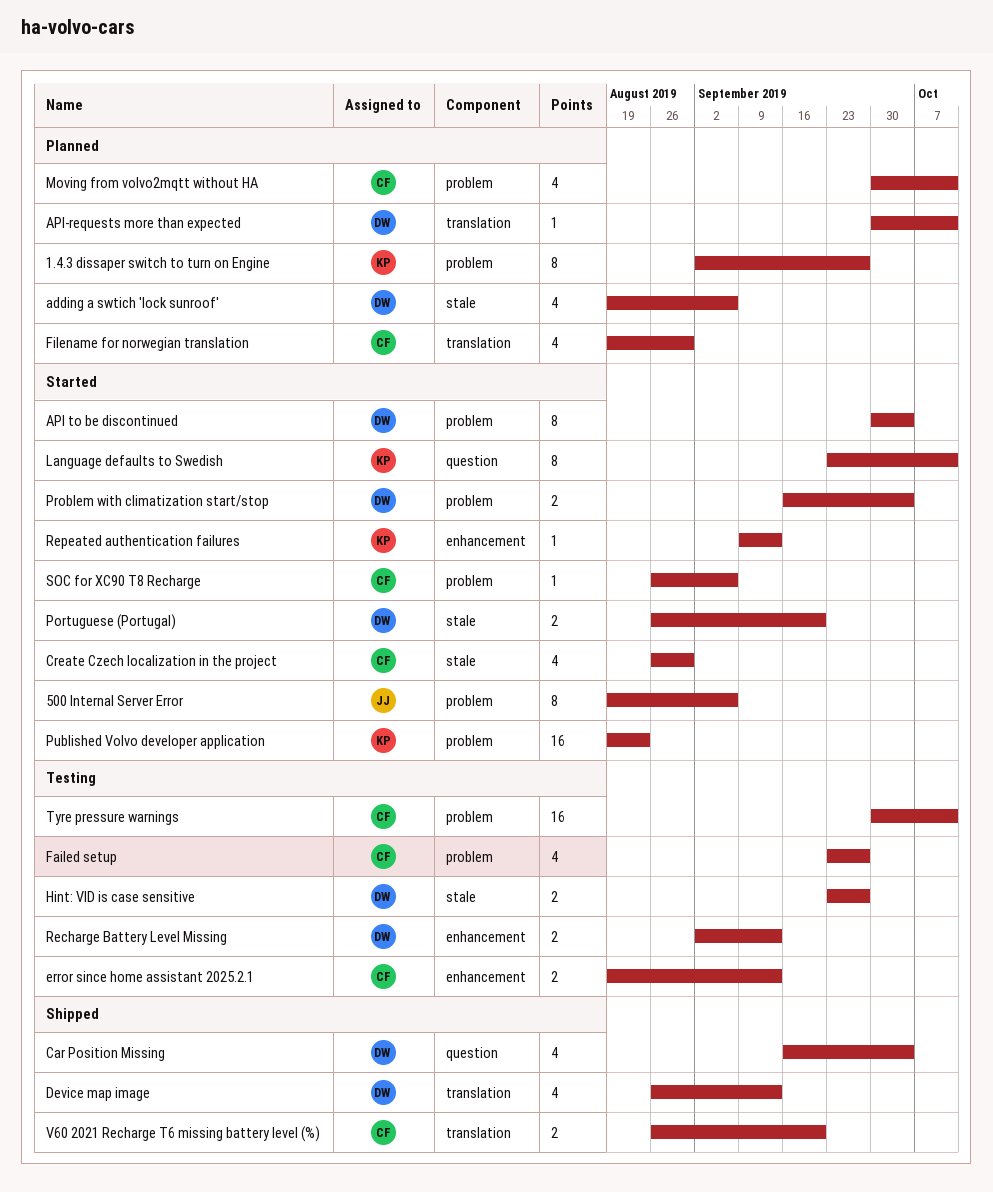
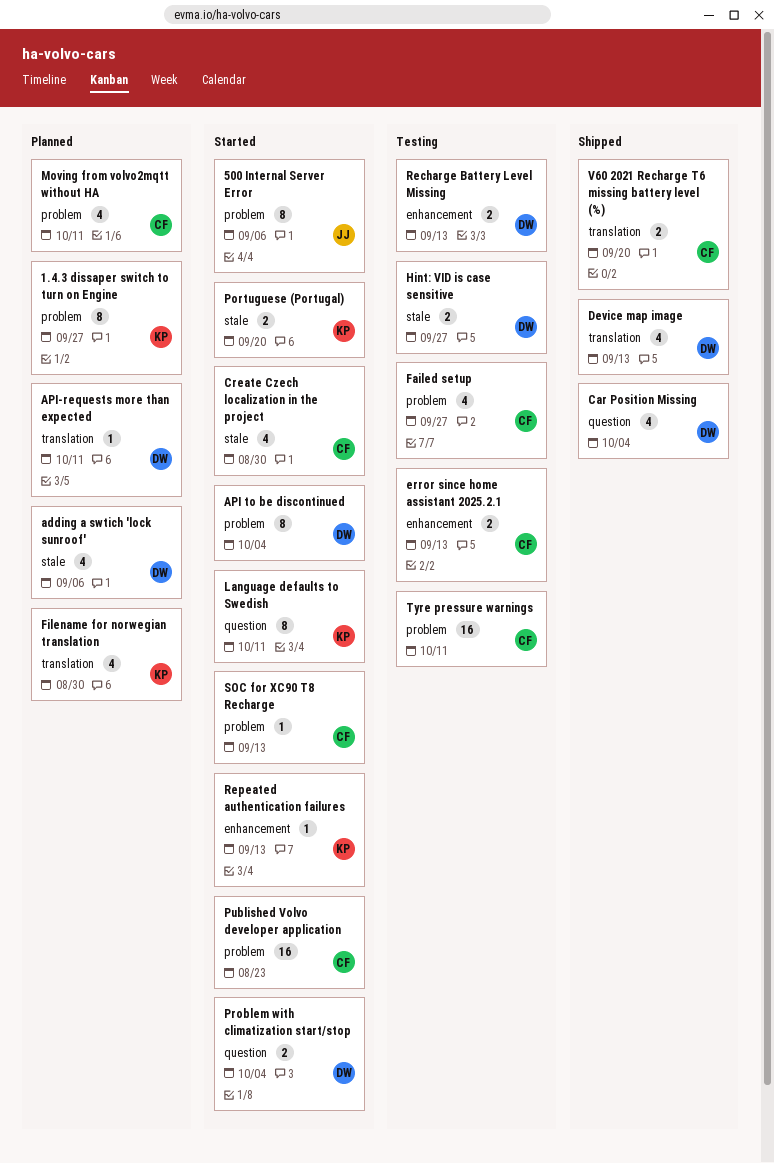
Filename for norwegian translation, owner: CF -> KP
Portuguese (Portugal), owner: DW -> KP
Problem with climatization start/stop, label: problem -> question
Published Volvo developer application, owner: KP -> CF
SOC for XC90 T8 Recharge, due: Sep 6 -> Sep 13

